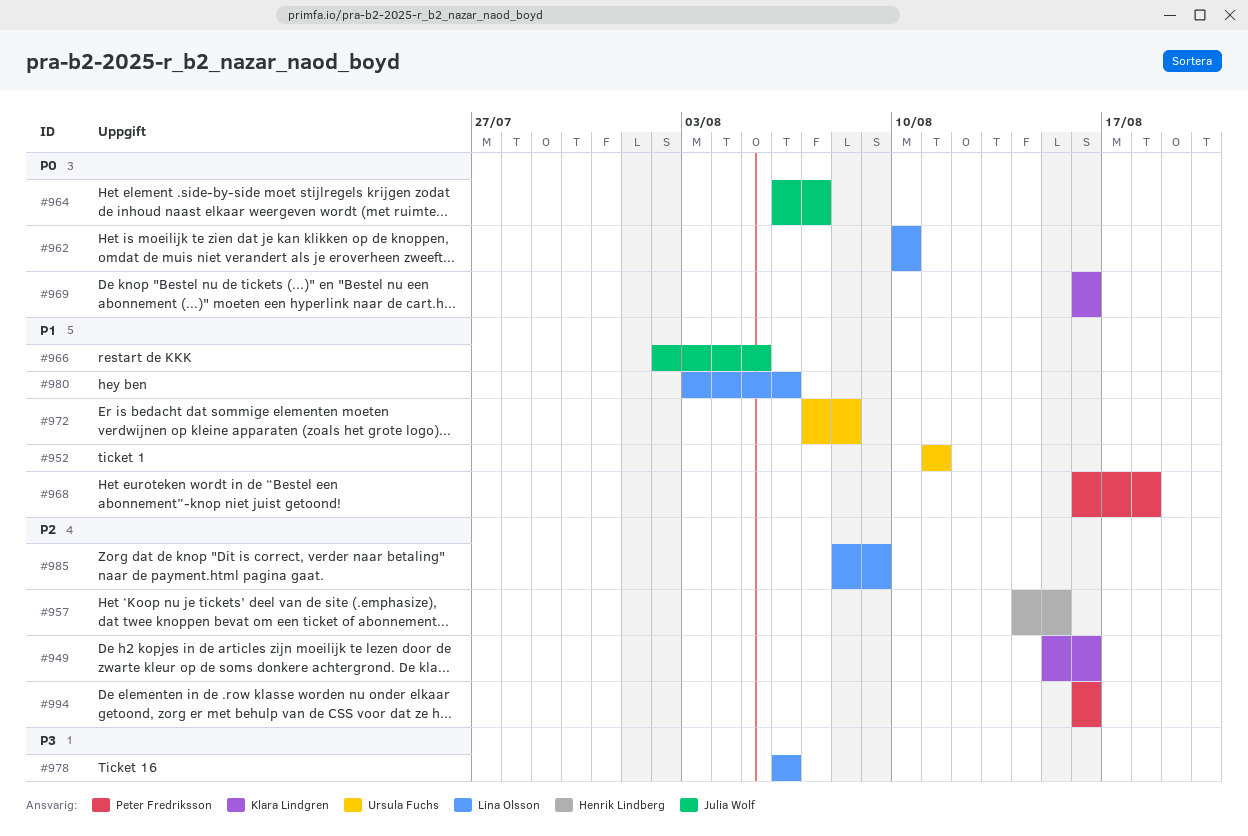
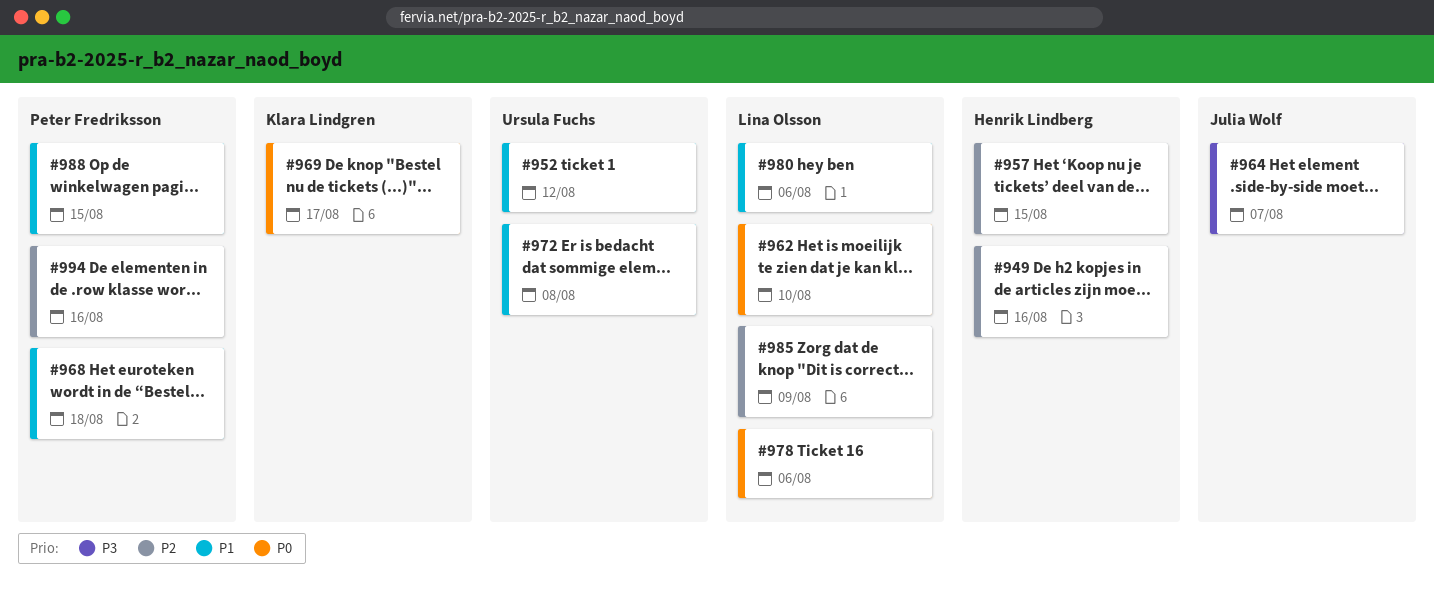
#949, owner: Klara Lindgren -> Henrik Lindberg
#952, due: Aug 11 -> Aug 12
#964, priority: P0 -> P3
#966: present -> none
#969, due: Aug 16 -> Aug 17
#978, priority: P3 -> P0
#988: none -> present

